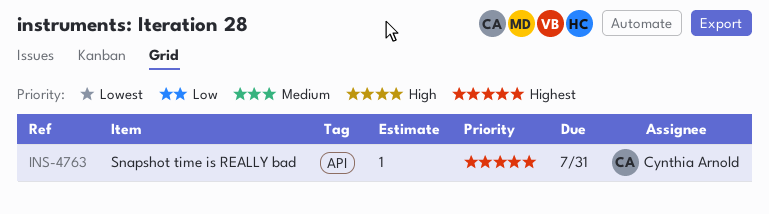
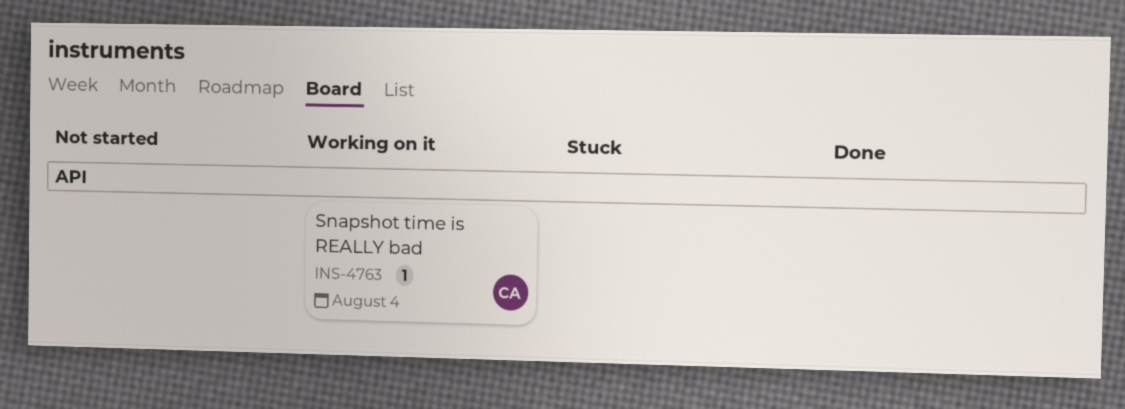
INS-4763, due: Jul 31 -> Aug 4

